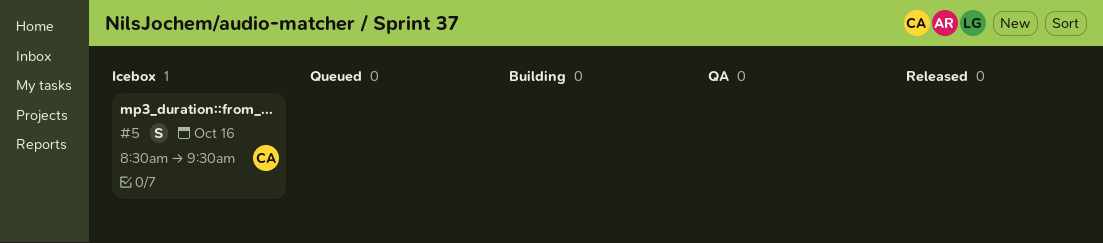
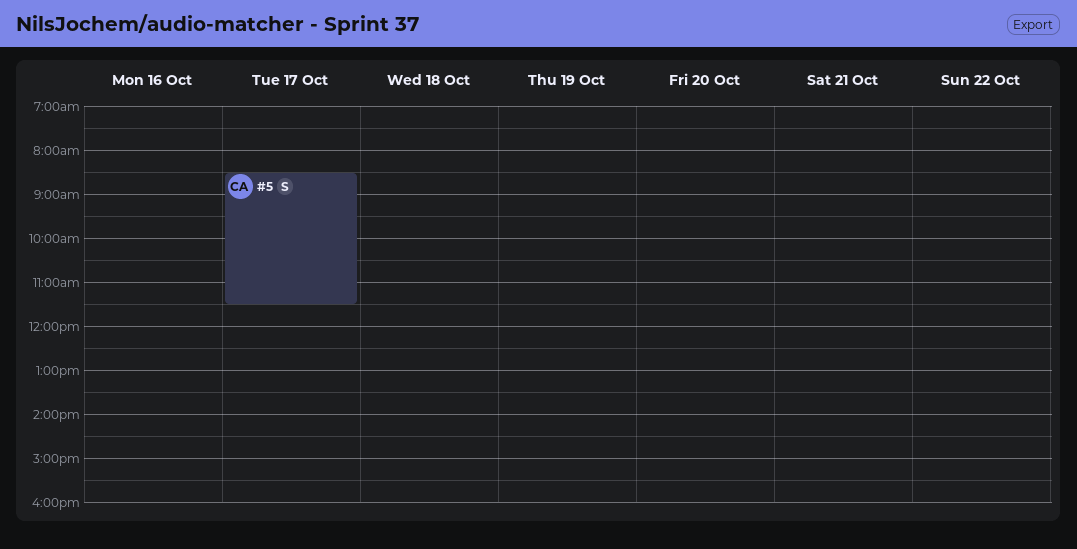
#5, day: Oct 16 -> Oct 17
#5, ends: 09:30 -> 11:30

